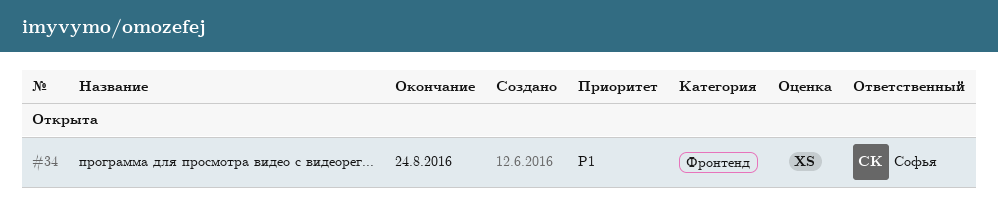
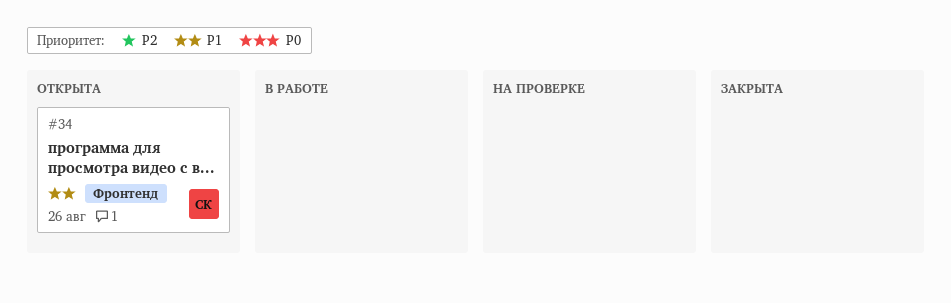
#34, due: Aug 24 -> Aug 26

